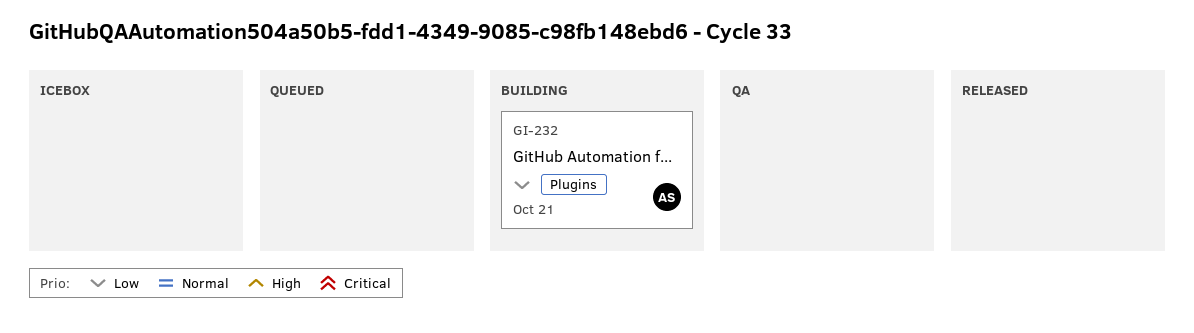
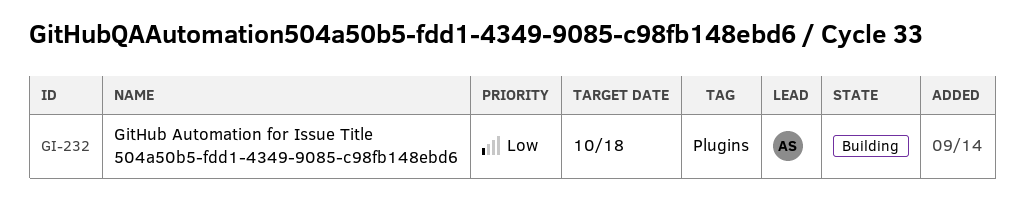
GI-232, due: Oct 21 -> Oct 18

